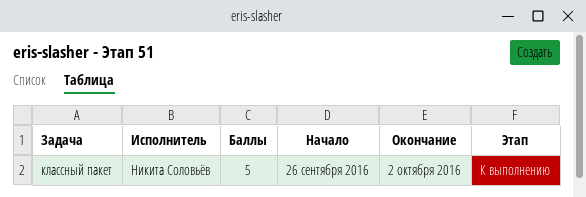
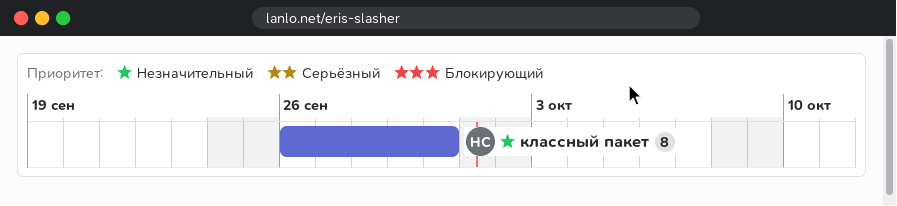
классный пакет, estimate: 5 -> 8
классный пакет, due: Oct 2 -> Sep 30

